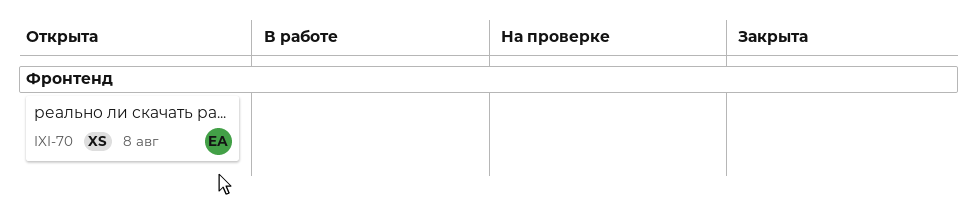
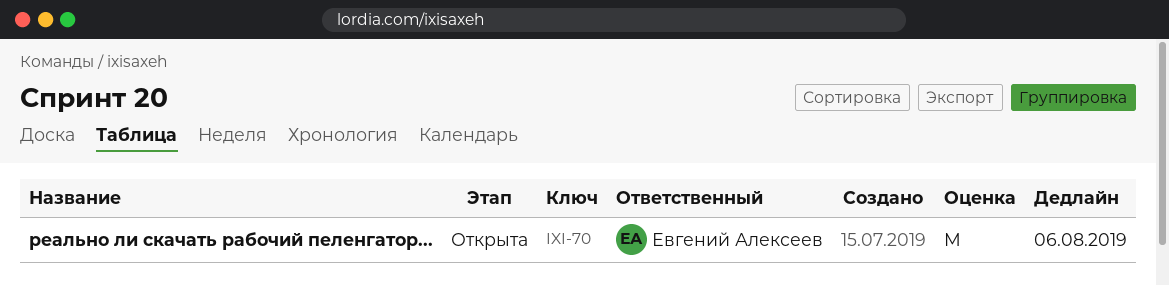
IXI-70, estimate: XS -> M
IXI-70, due: Aug 8 -> Aug 6

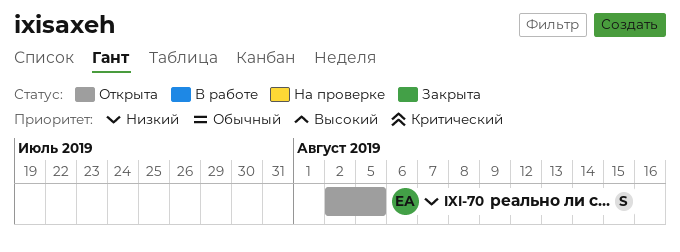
IXI-70, estimate: M -> S
IXI-70, due: Aug 6 -> Aug 5

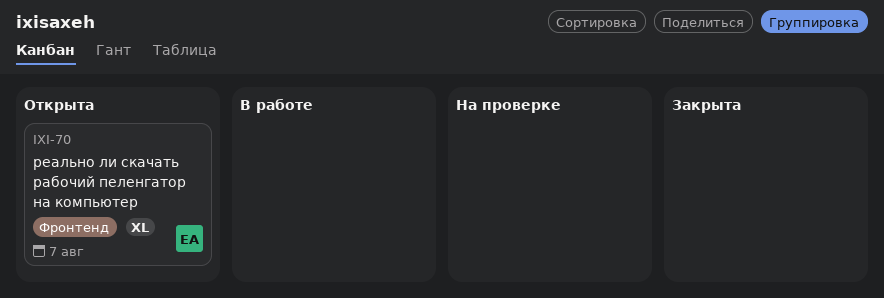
IXI-70, estimate: S -> XL
IXI-70, due: Aug 5 -> Aug 7

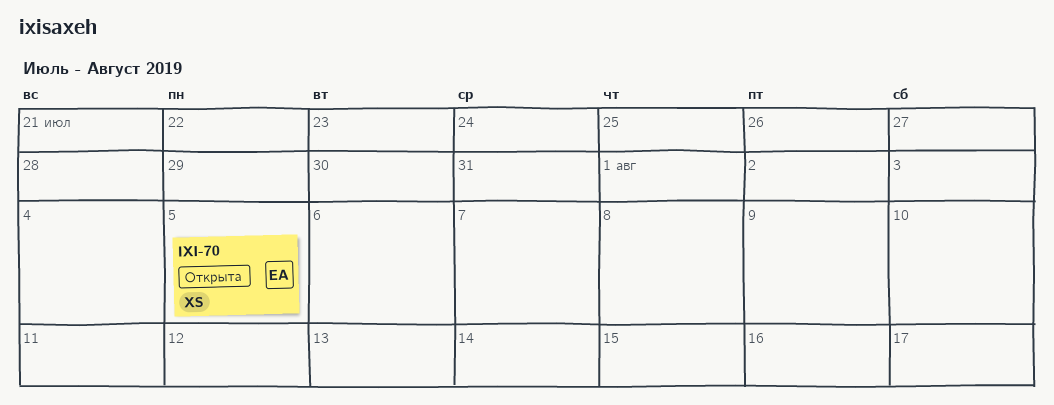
IXI-70, estimate: XL -> XS
IXI-70, due: Aug 7 -> Aug 5

